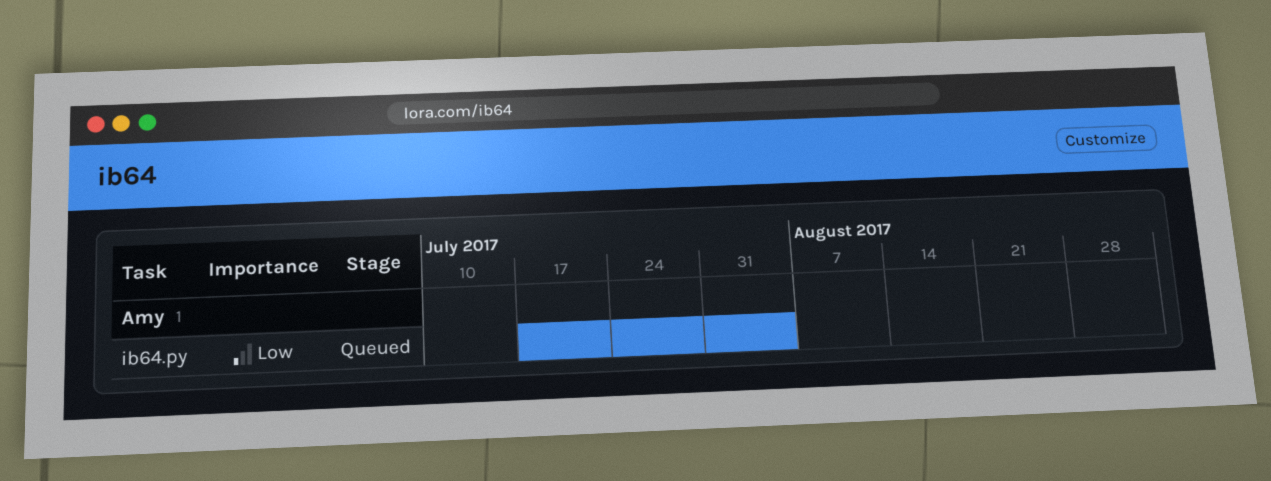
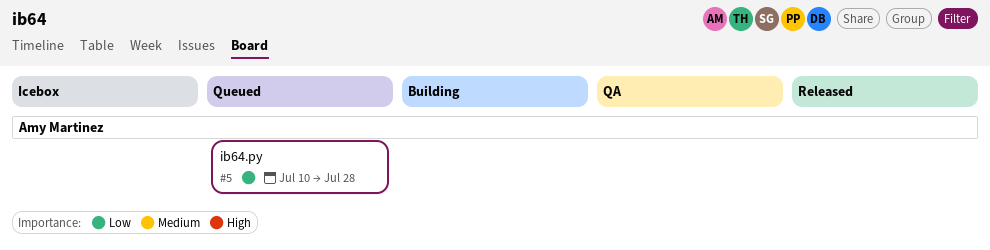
ib64.py, start: Jul 17 -> Jul 10
ib64.py, due: Aug 4 -> Jul 28

